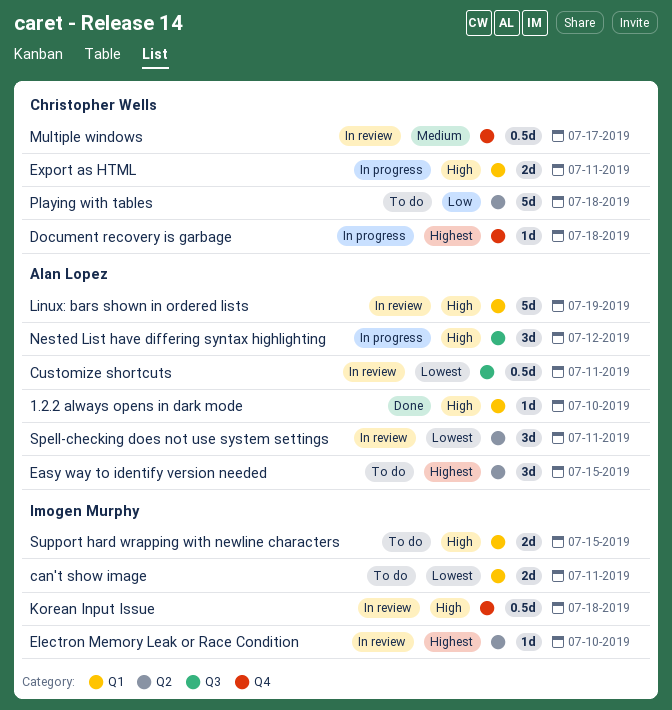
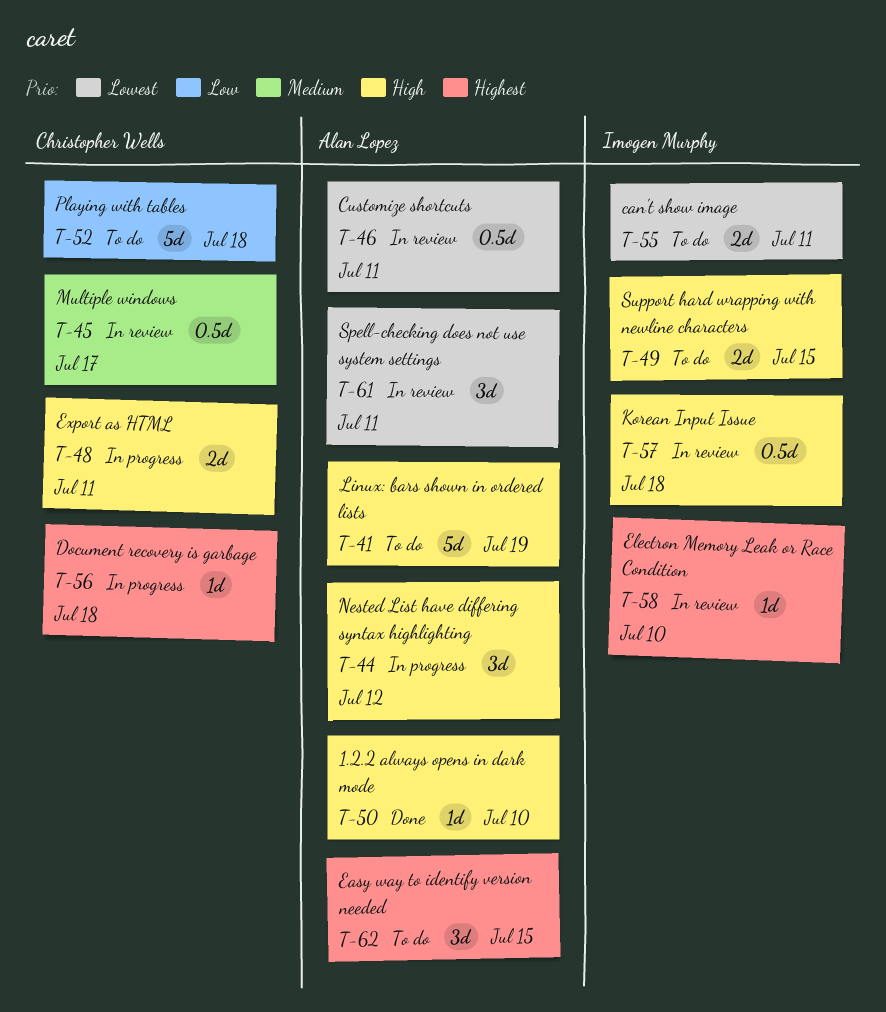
Linux: bars shown in ordered lists, status: In review -> To do

